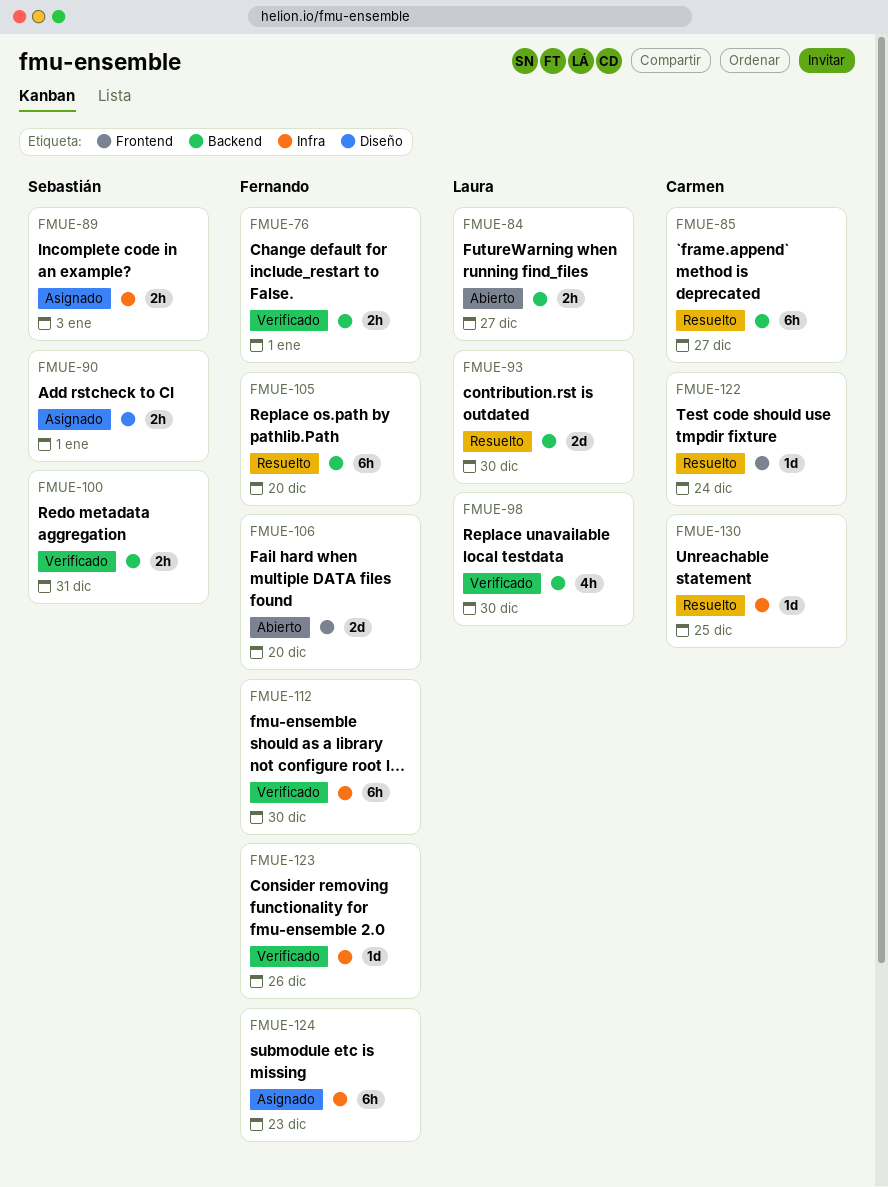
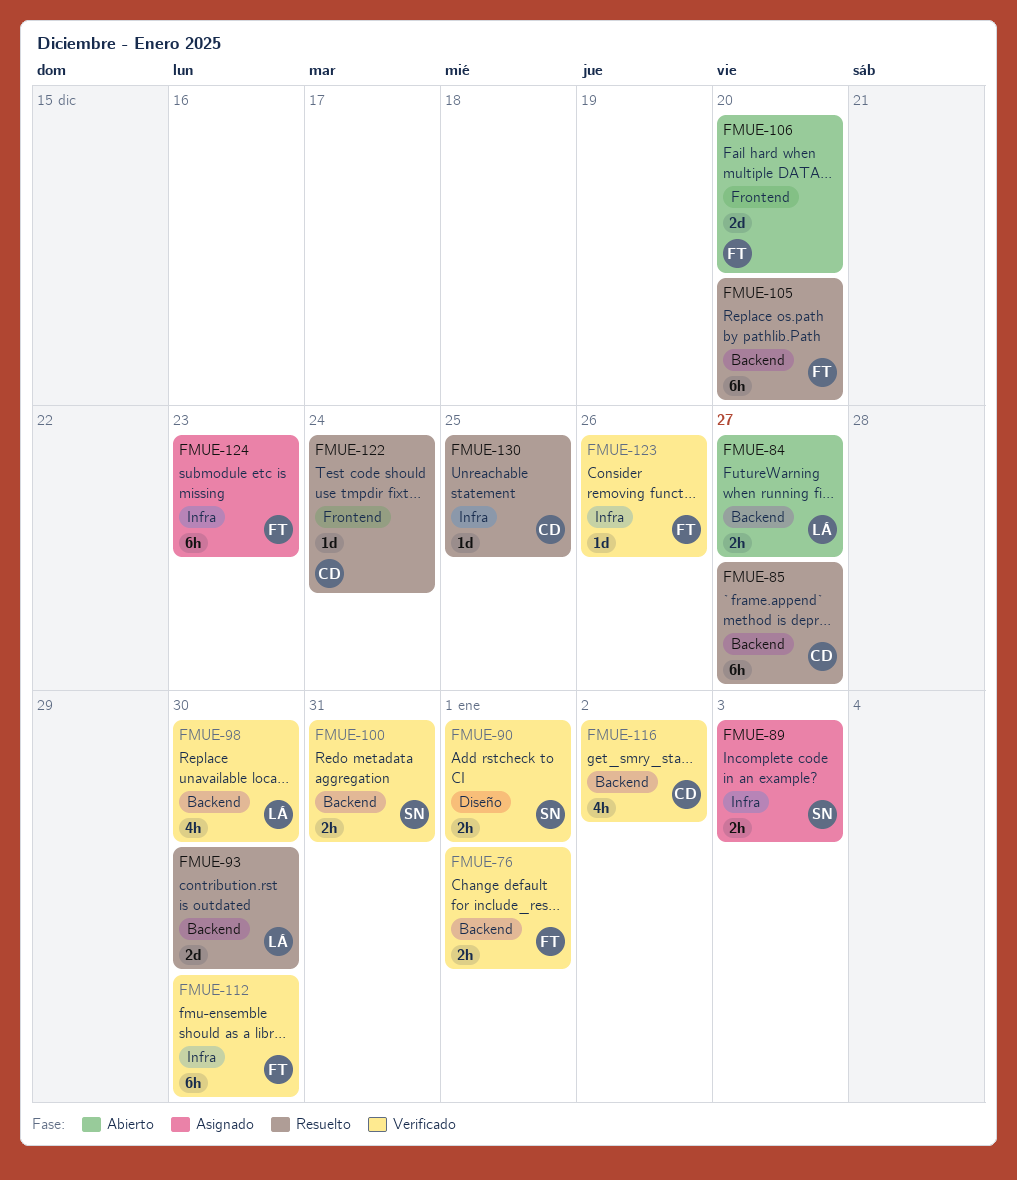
FMUE-90, status: Asignado -> Verificado
FMUE-116: none -> present

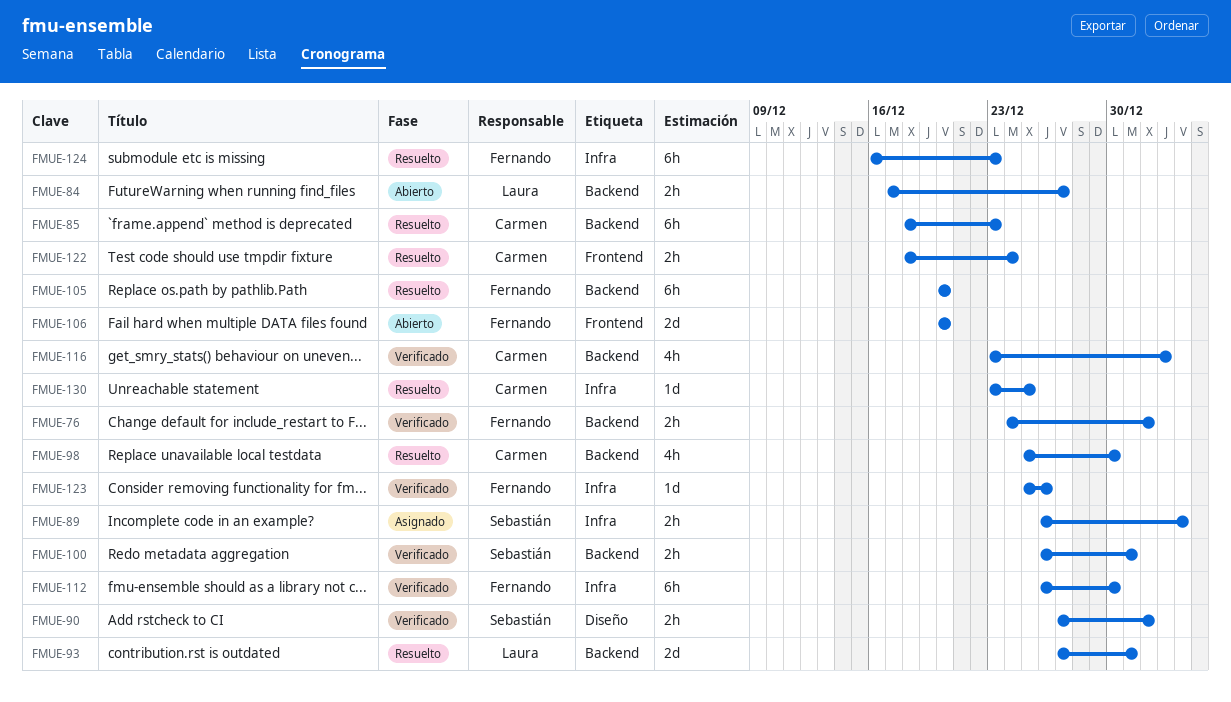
FMUE-85, due: Dec 27 -> Dec 23
FMUE-93, due: Dec 30 -> Dec 31
FMUE-98, status: Verificado -> Resuelto
FMUE-98, owner: Laura -> Carmen
FMUE-122, estimate: 1d -> 2h
FMUE-124, status: Asignado -> Resuelto

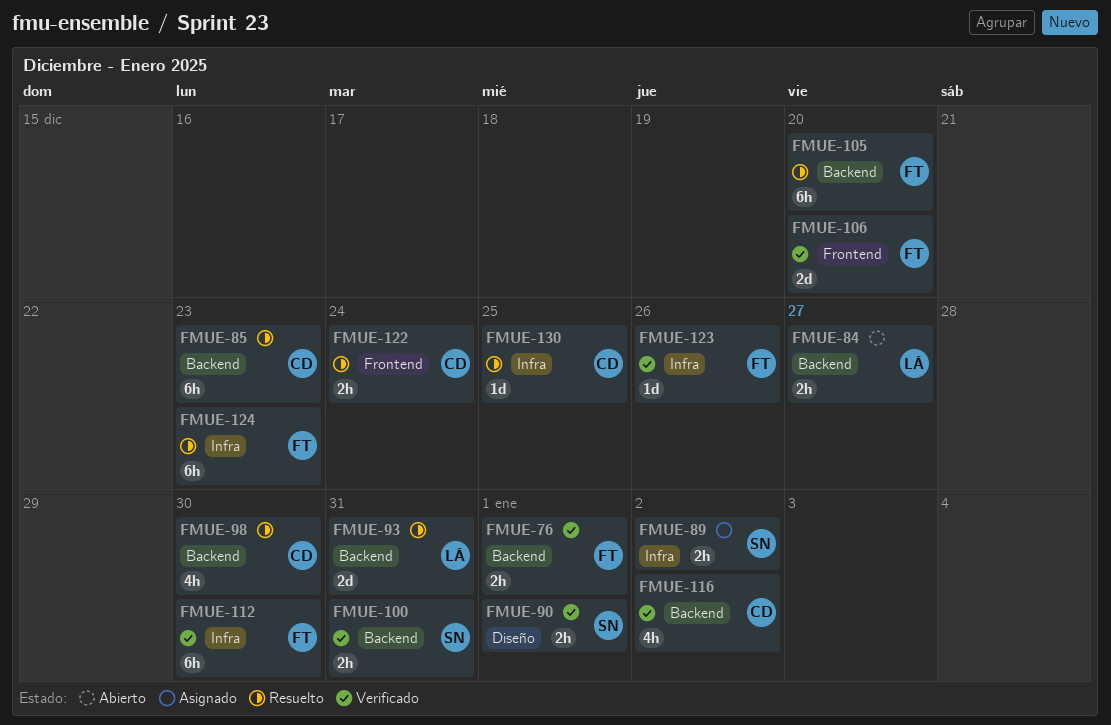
FMUE-89, due: Jan 3 -> Jan 2
FMUE-106, status: Abierto -> Verificado

